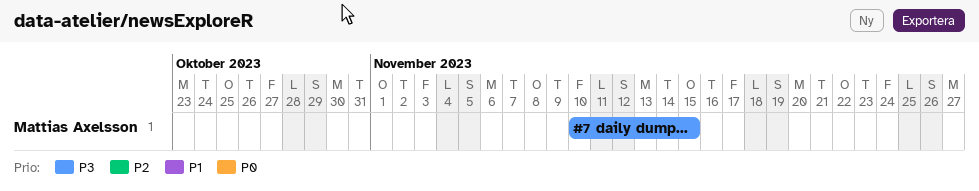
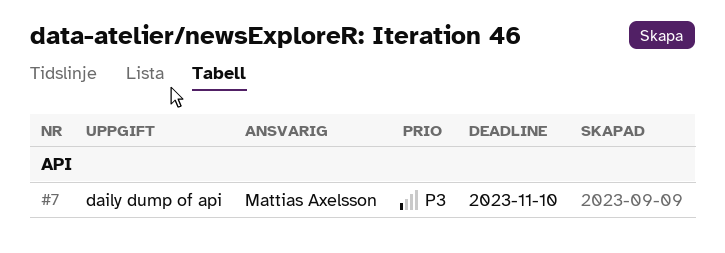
#7, due: Nov 15 -> Nov 10

